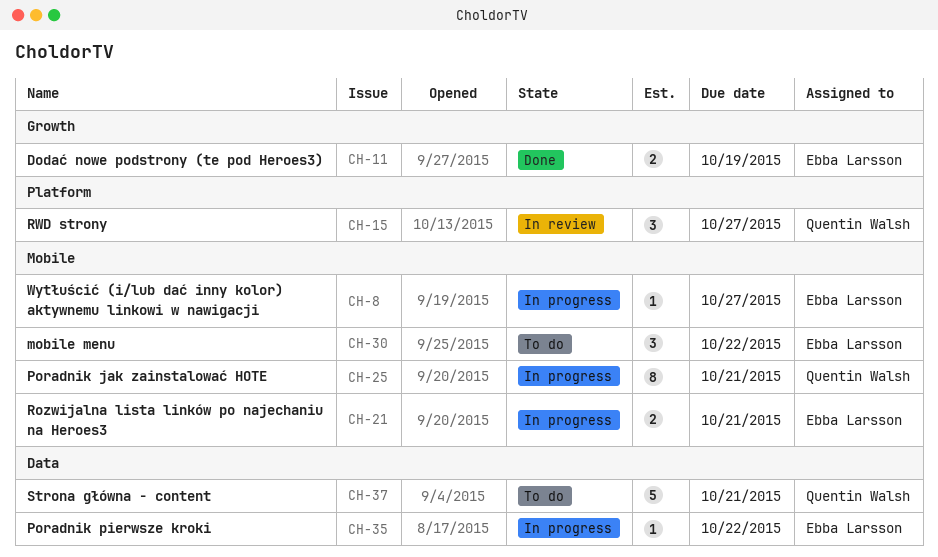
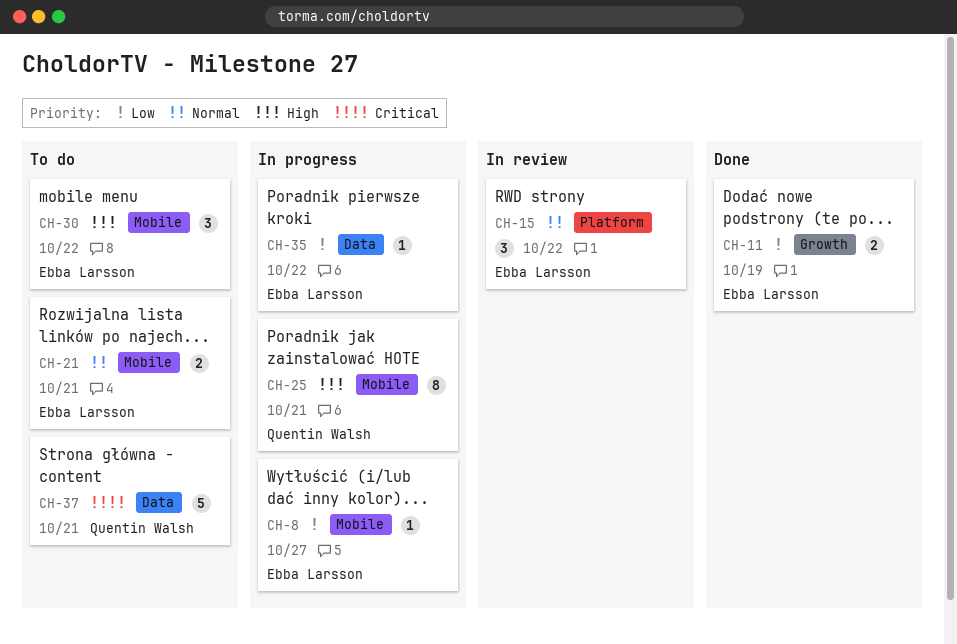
CH-15, owner: Quentin Walsh -> Ebba Larsson
CH-15, due: Oct 27 -> Oct 22
CH-21, status: In progress -> To do

